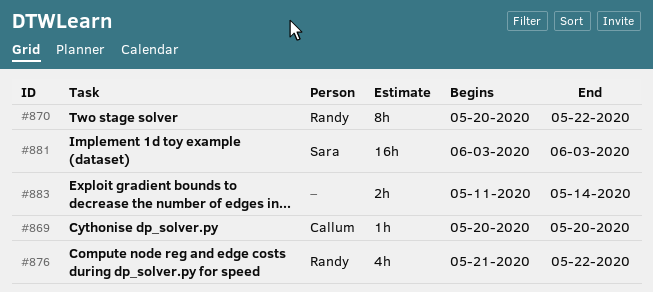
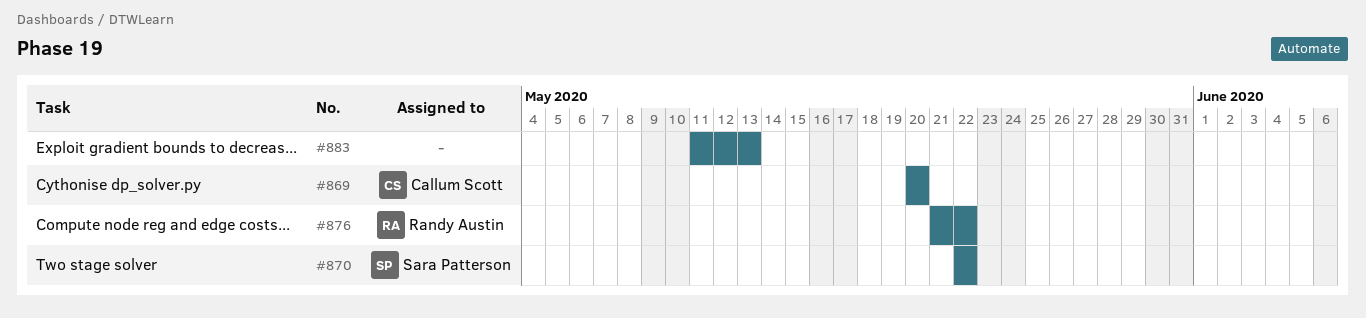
#870, owner: Randy Austin -> Sara Patterson
#870, start: May 20 -> May 22
#881: present -> none
#883, due: May 14 -> May 13

